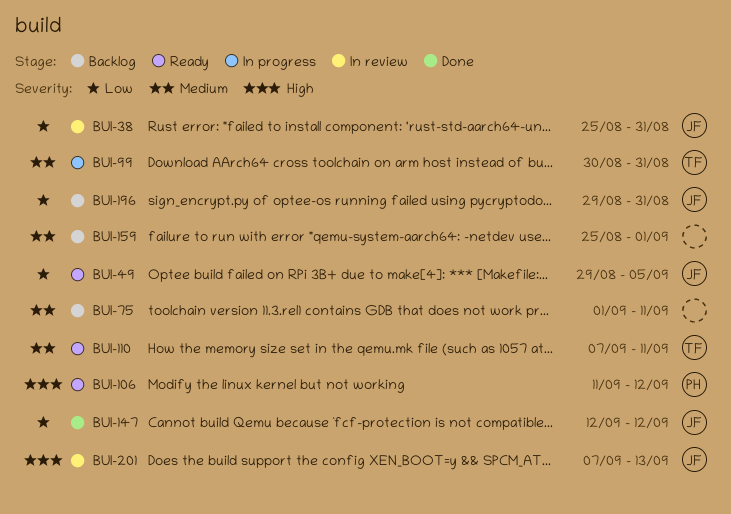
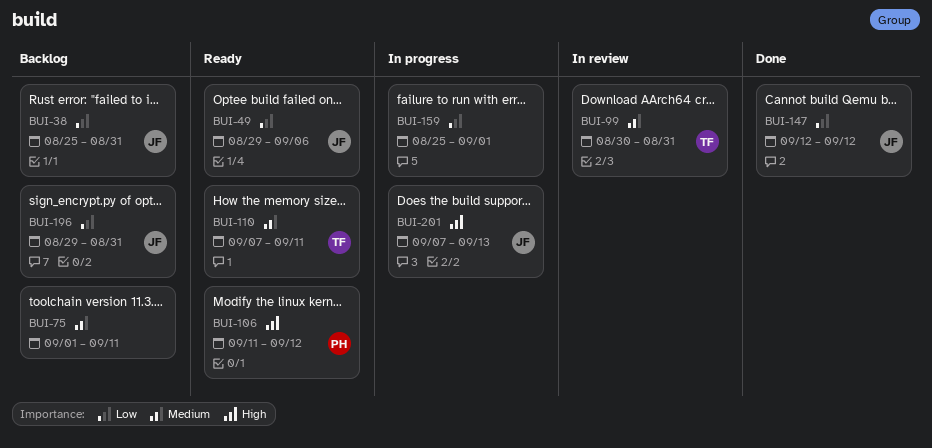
BUI-38, status: In review -> Backlog
BUI-49, due: Sep 5 -> Sep 6
BUI-99, status: In progress -> In review
BUI-159, status: Backlog -> In progress
BUI-159, priority: Medium -> Low
BUI-201, status: In review -> In progress

